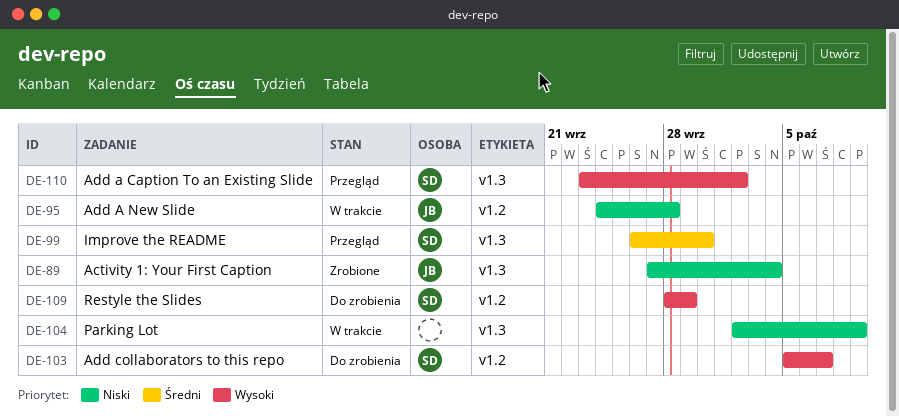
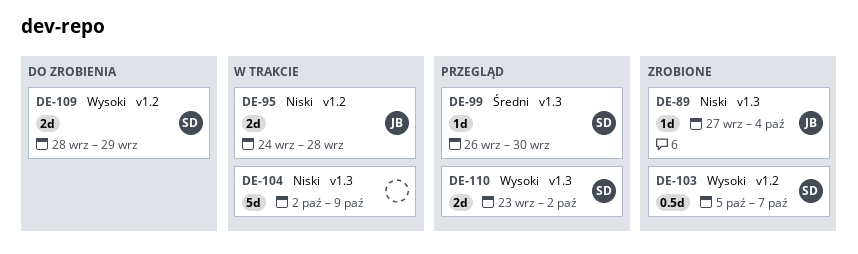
DE-103, status: Do zrobienia -> Zrobione

